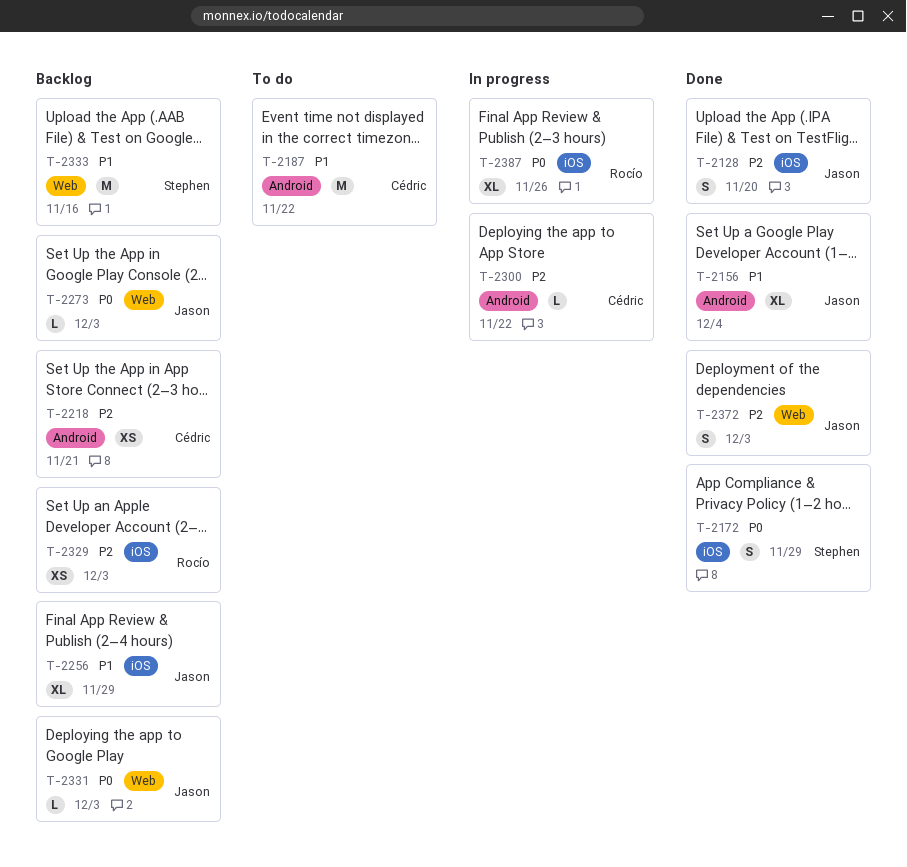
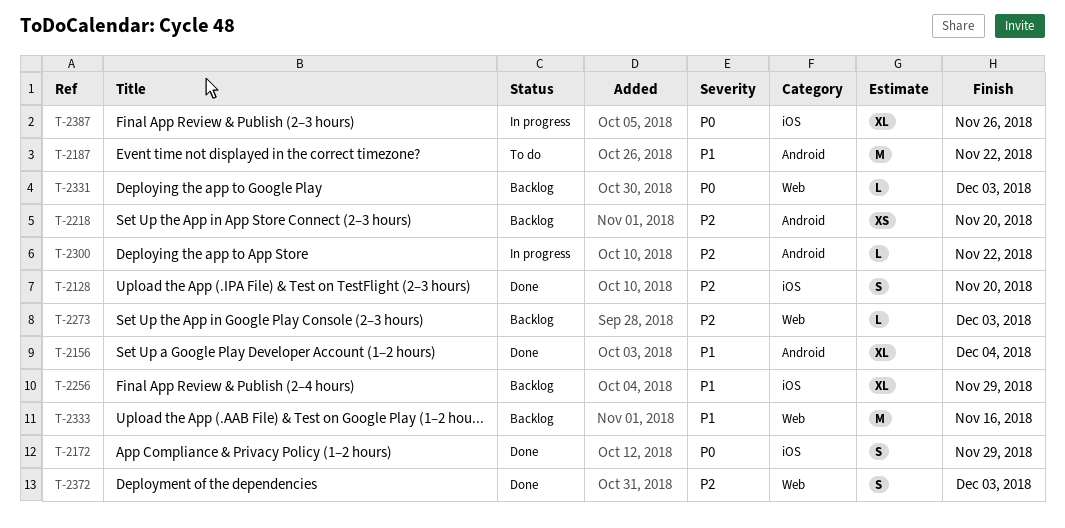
T-2218, due: Nov 21 -> Nov 20
T-2273, priority: P0 -> P2
T-2329: present -> none

